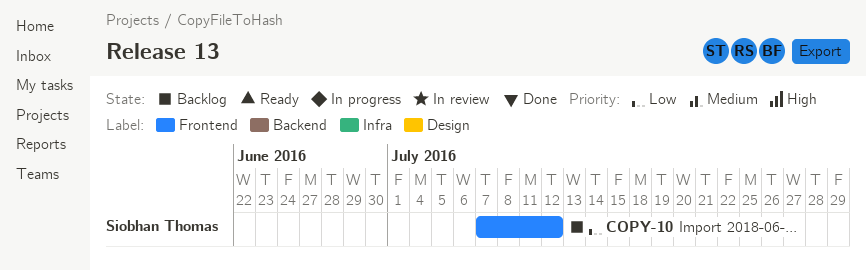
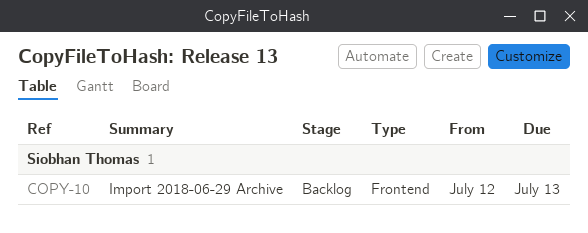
COPY-10, start: Jul 7 -> Jul 12
COPY-10, due: Jul 12 -> Jul 13

